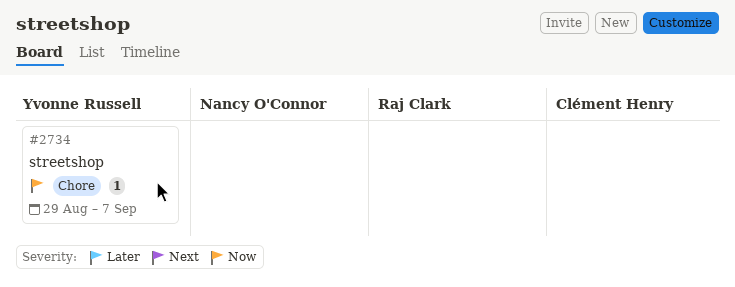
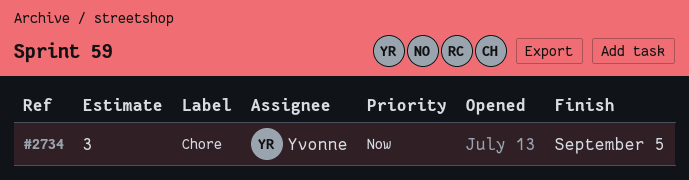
#2734, estimate: 1 -> 3
#2734, due: Sep 7 -> Sep 5

